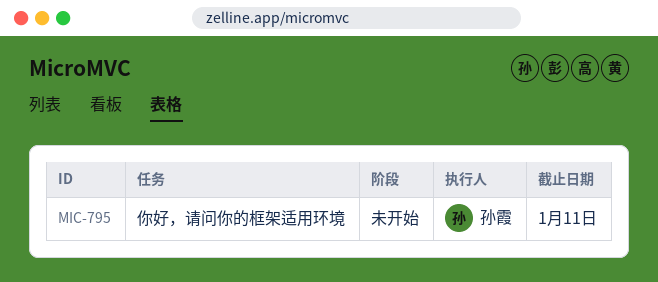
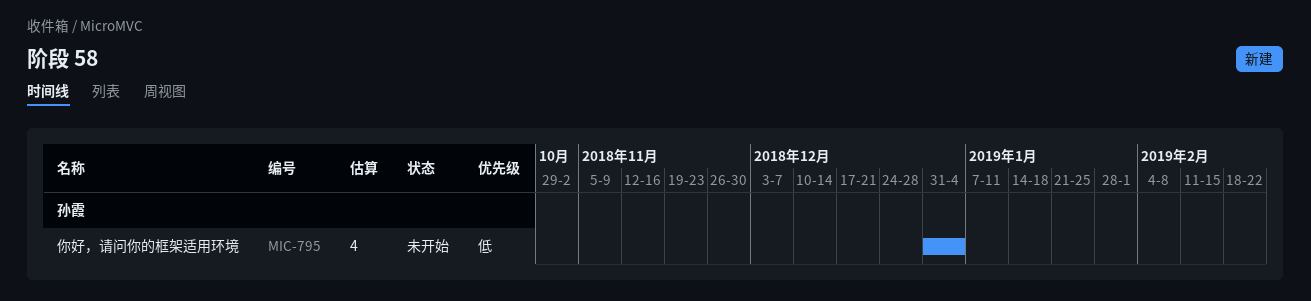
MIC-795, due: Jan 11 -> Jan 4

